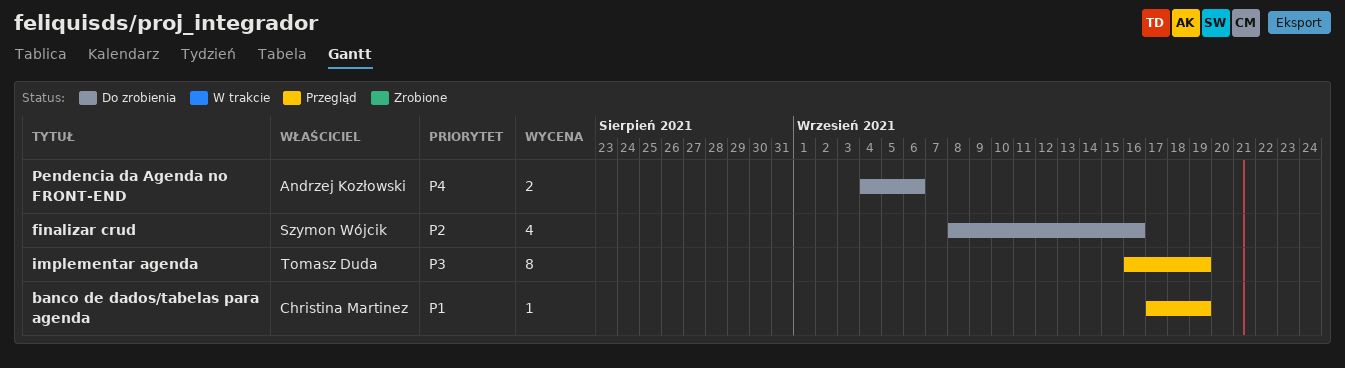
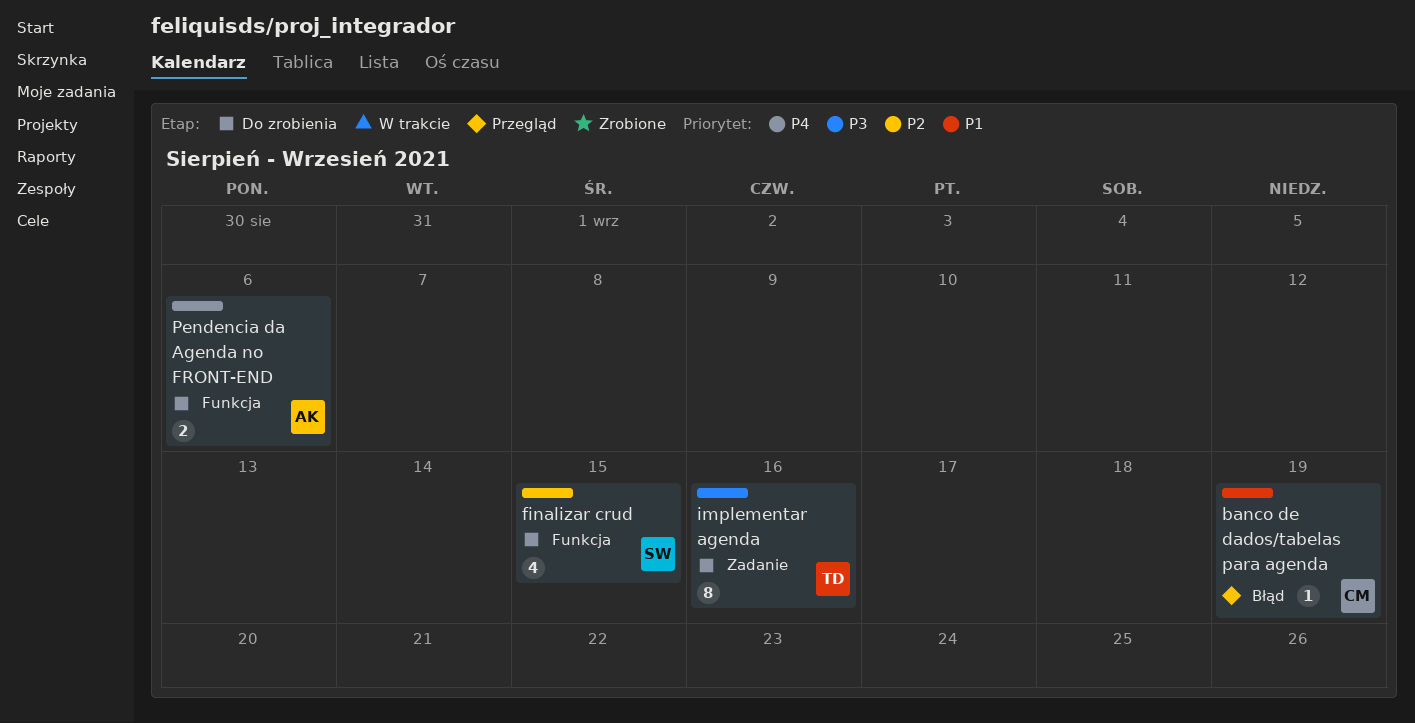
finalizar crud, due: Sep 16 -> Sep 15
implementar agenda, status: Przegląd -> Do zrobienia
implementar agenda, due: Sep 19 -> Sep 16

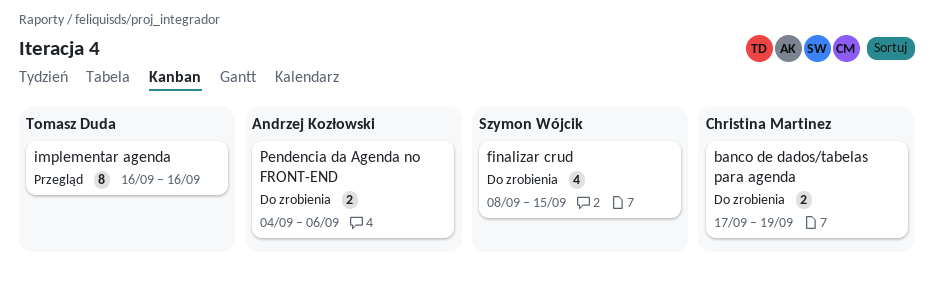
banco de dados/tabelas para agenda, status: Przegląd -> Do zrobienia
banco de dados/tabelas para agenda, estimate: 1 -> 2
implementar agenda, status: Do zrobienia -> Przegląd

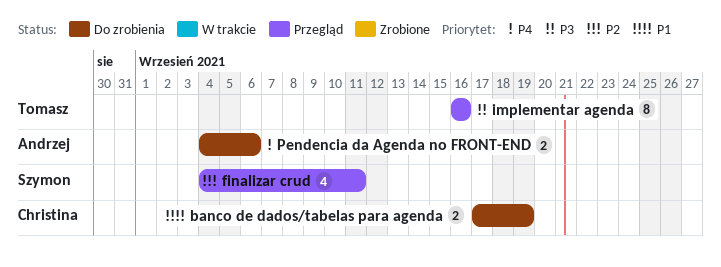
finalizar crud, status: Do zrobienia -> Przegląd
finalizar crud, start: Sep 8 -> Sep 4
finalizar crud, due: Sep 15 -> Sep 11

